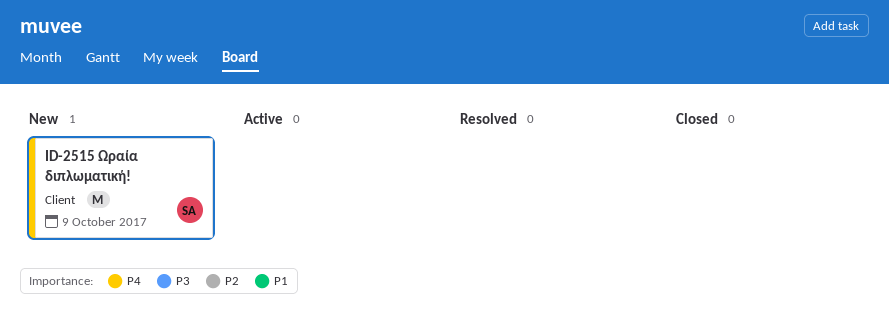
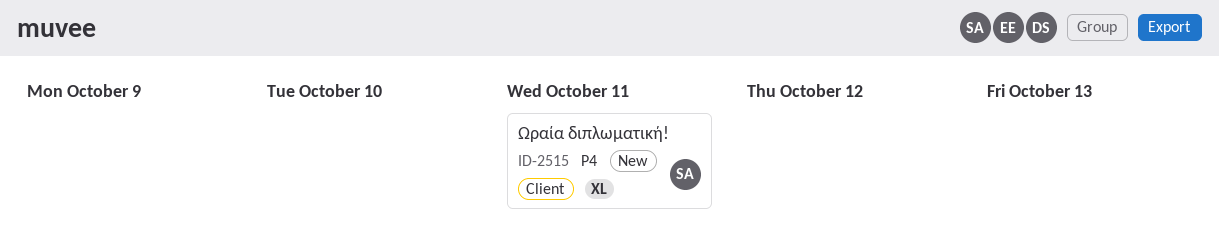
ID-2515, estimate: M -> XL
ID-2515, due: Oct 9 -> Oct 11

